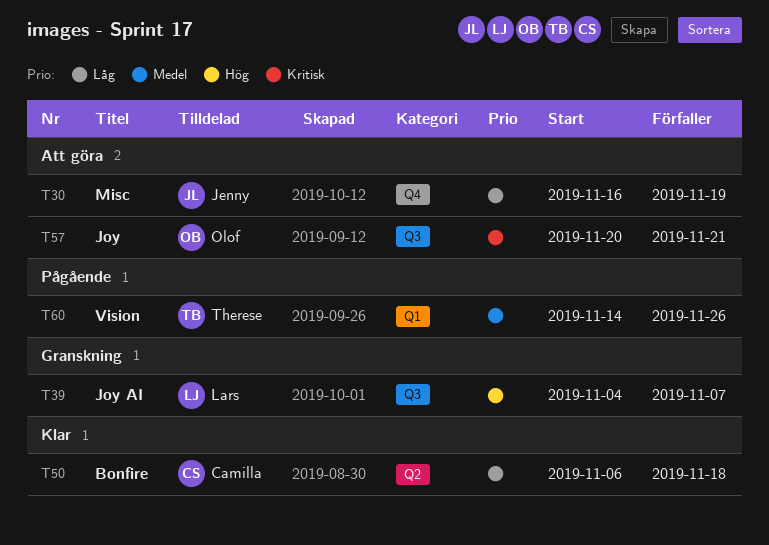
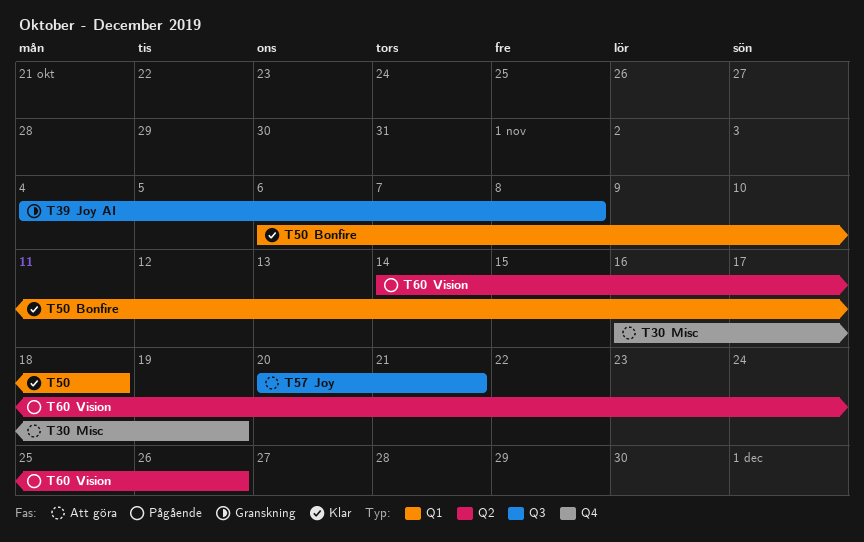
T39, due: Nov 7 -> Nov 8
T50, label: Q2 -> Q1
T60, label: Q1 -> Q2

